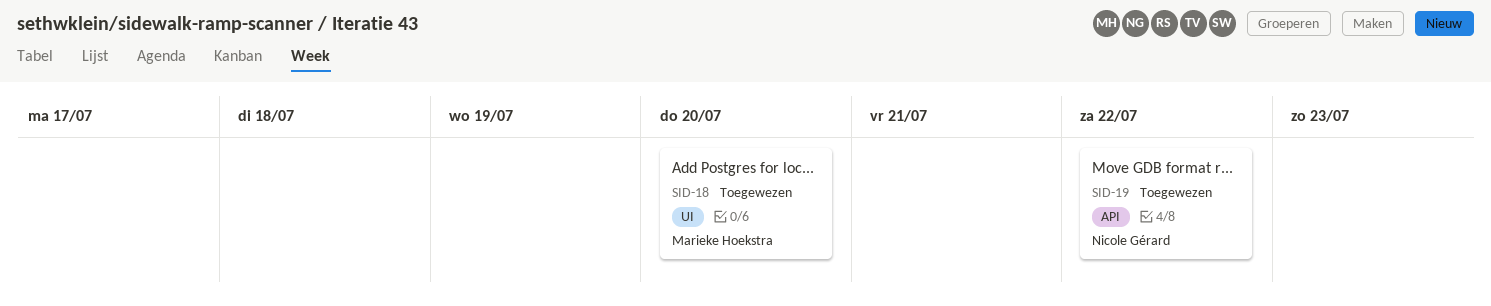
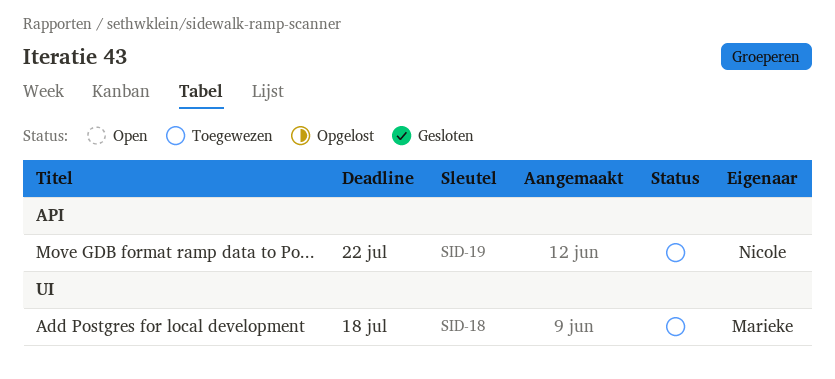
SID-18, due: Jul 20 -> Jul 18

